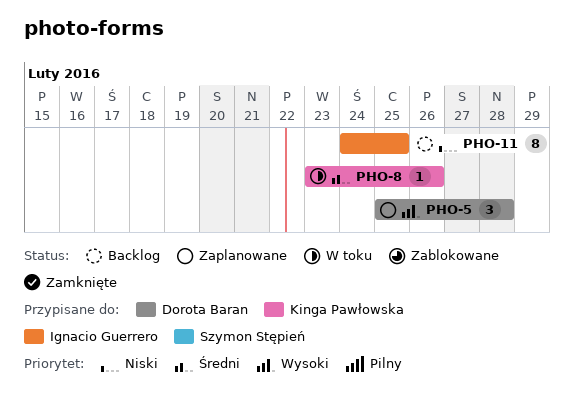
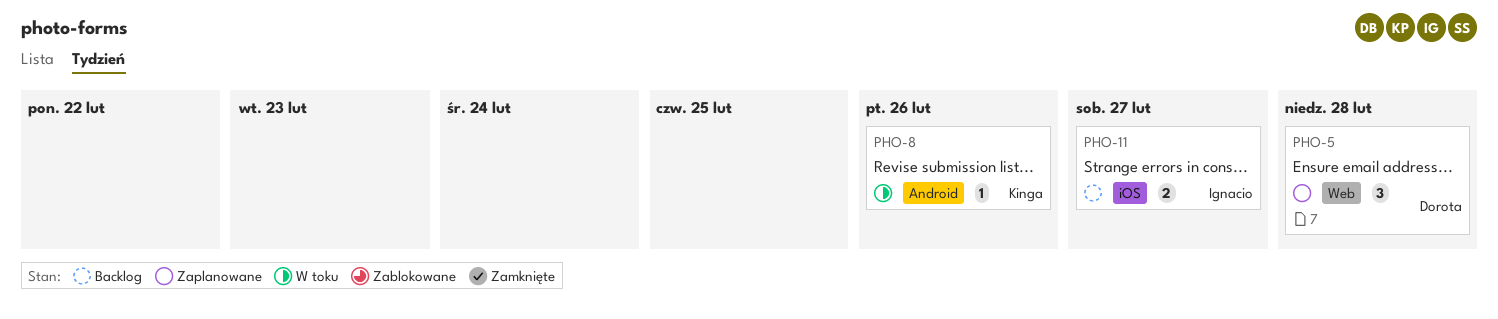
PHO-11, estimate: 8 -> 2
PHO-11, due: Feb 25 -> Feb 27

